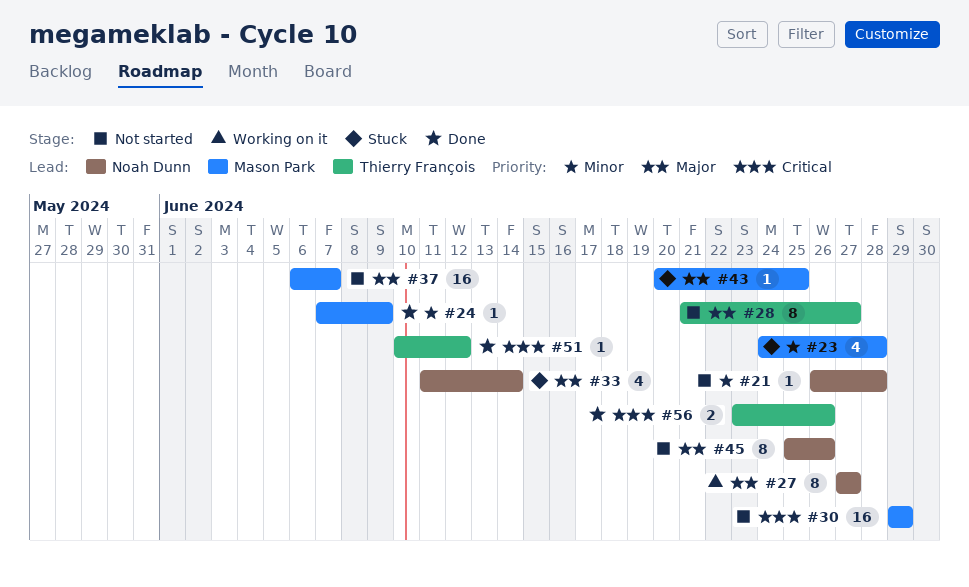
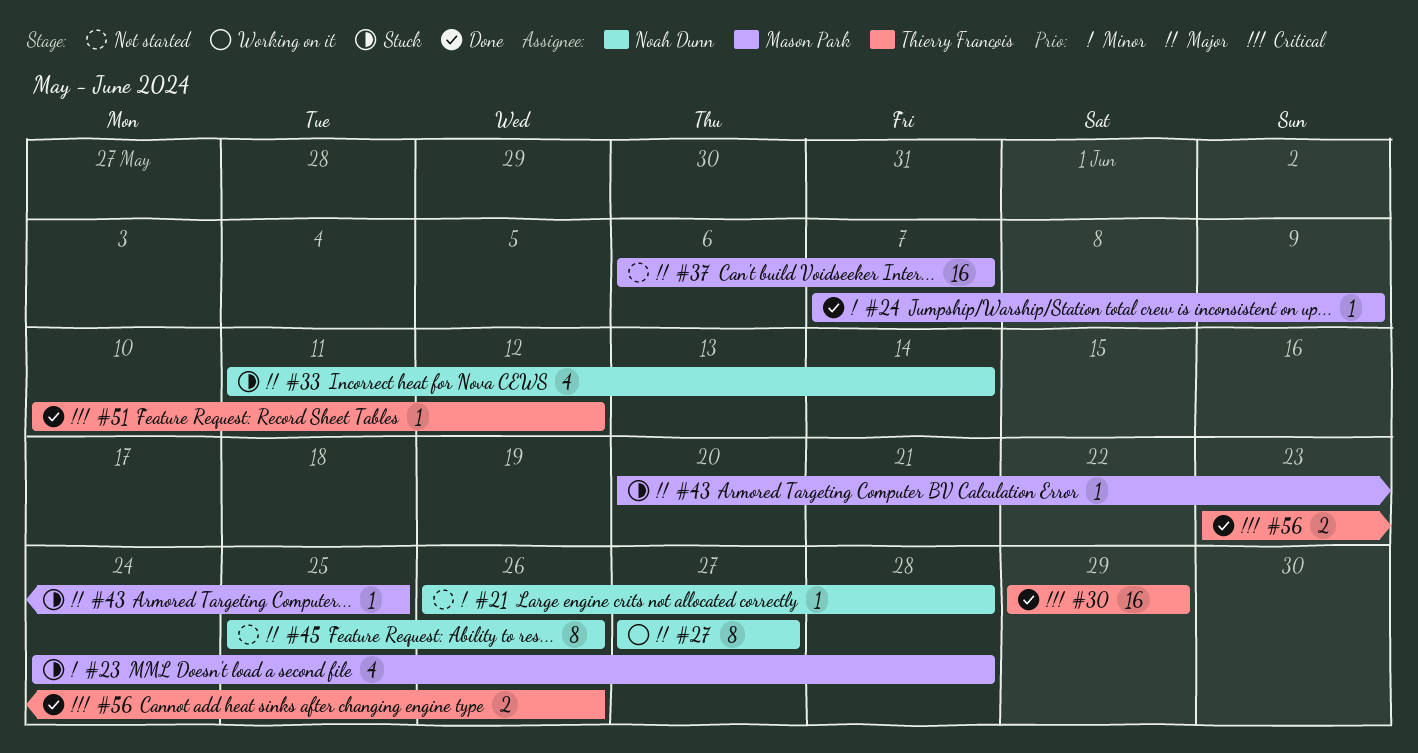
#28: present -> none
#30, status: Not started -> Done
#30, owner: Mason Park -> Thierry François

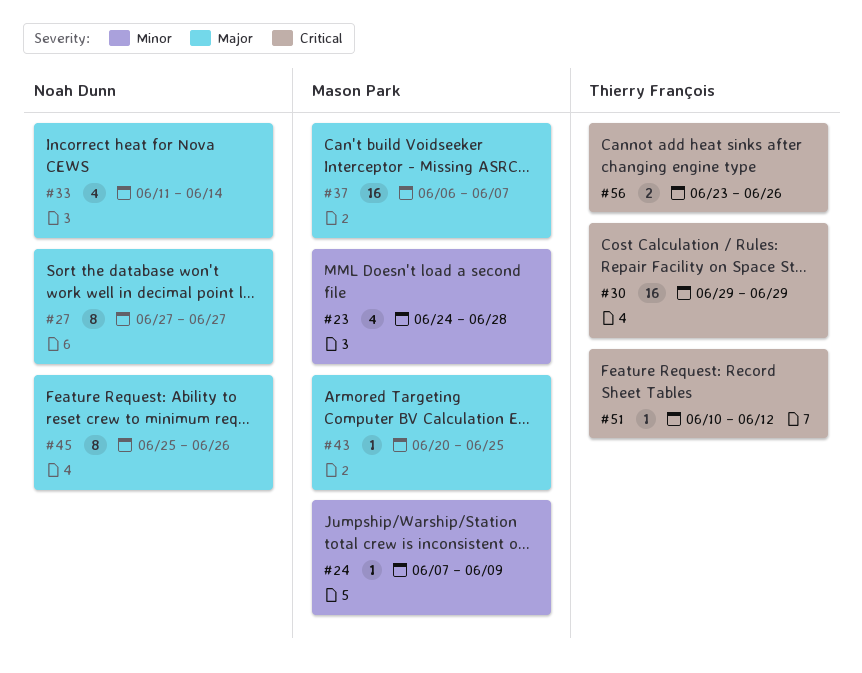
#21: present -> none

